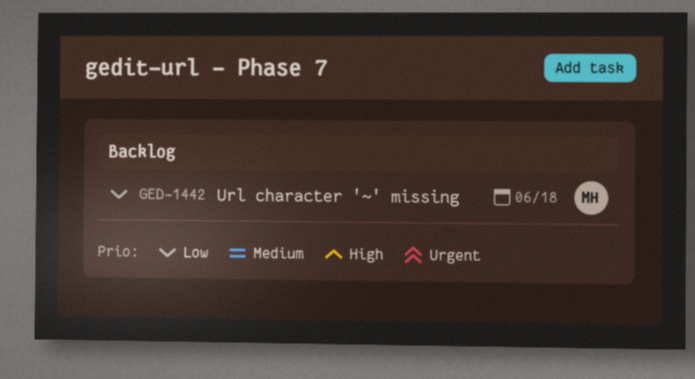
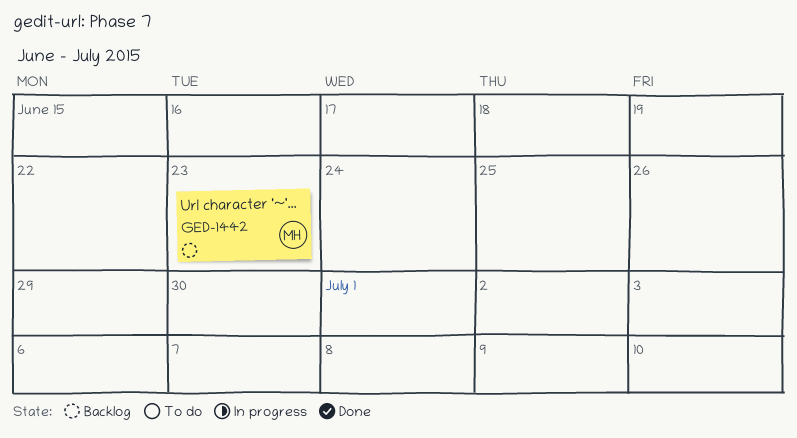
GED-1442, due: Jun 18 -> Jun 23

